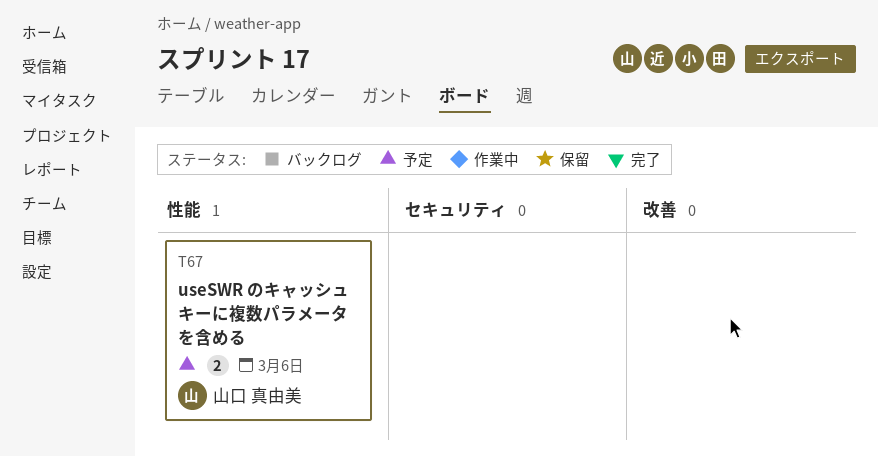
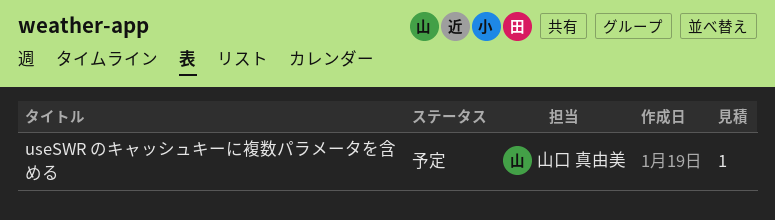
useSWR のキャッシュキーに複数パラメータを含める, estimate: 2 -> 1

